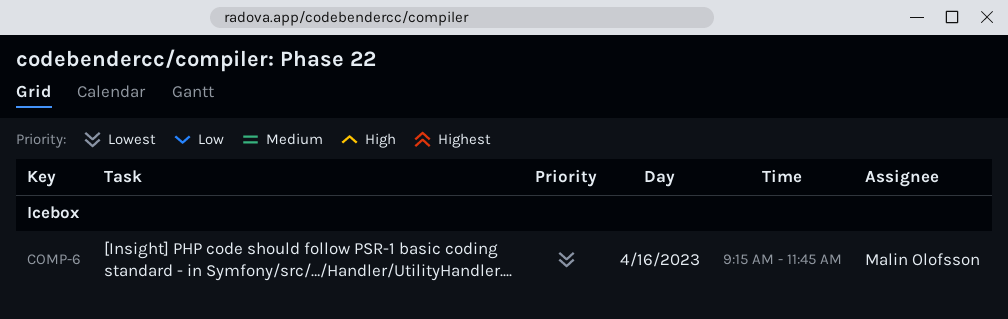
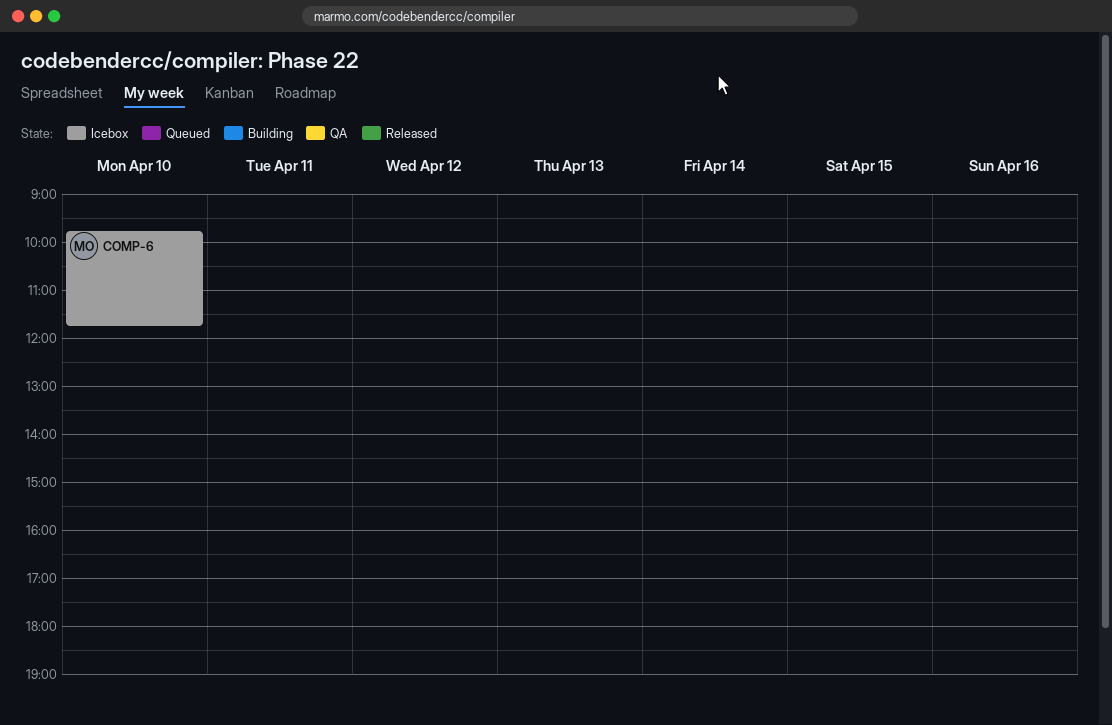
COMP-6, day: Apr 16 -> Apr 10
COMP-6, begins: 09:15 -> 09:45

